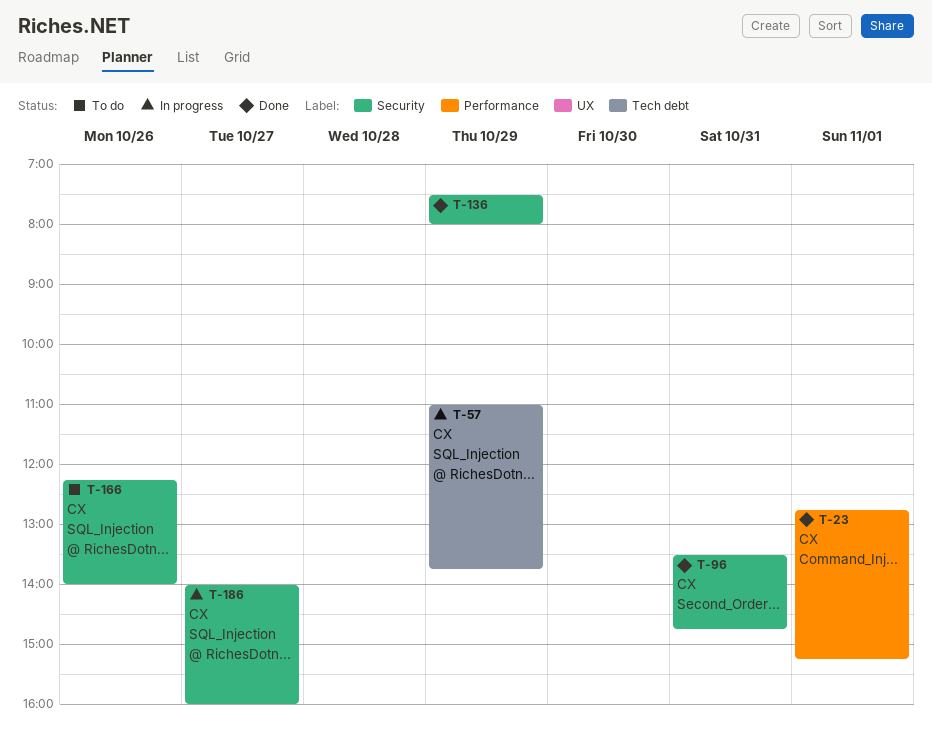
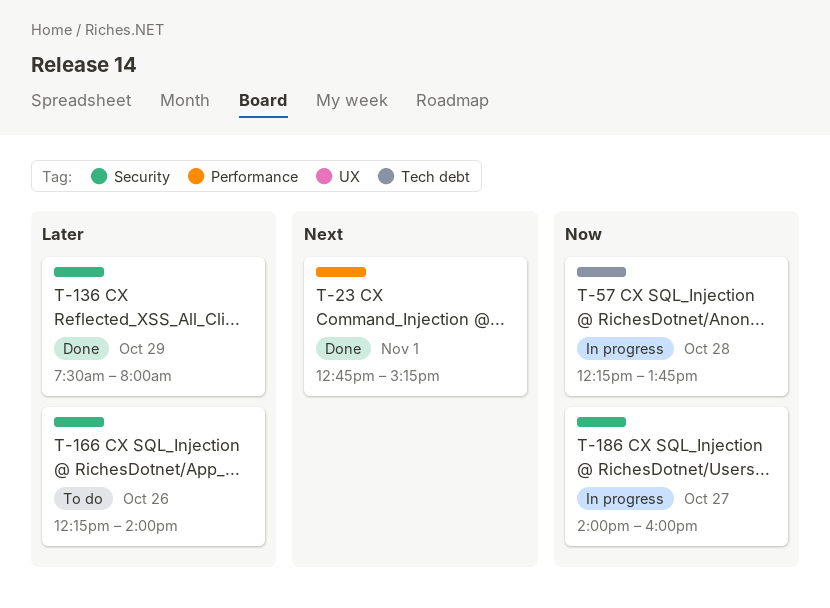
T-57, day: Oct 29 -> Oct 28
T-57, begins: 11:00 -> 12:15
T-96: present -> none

